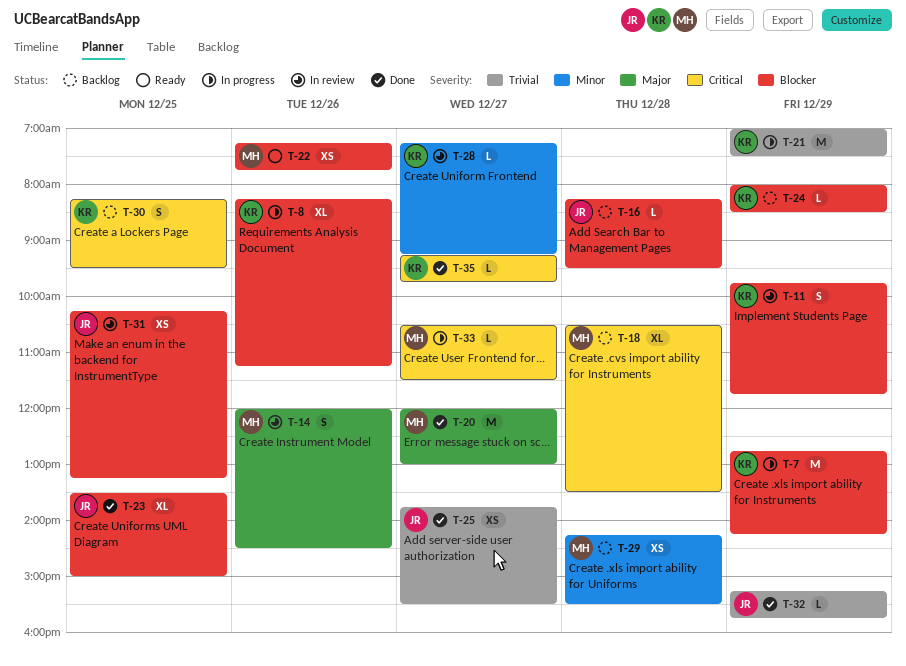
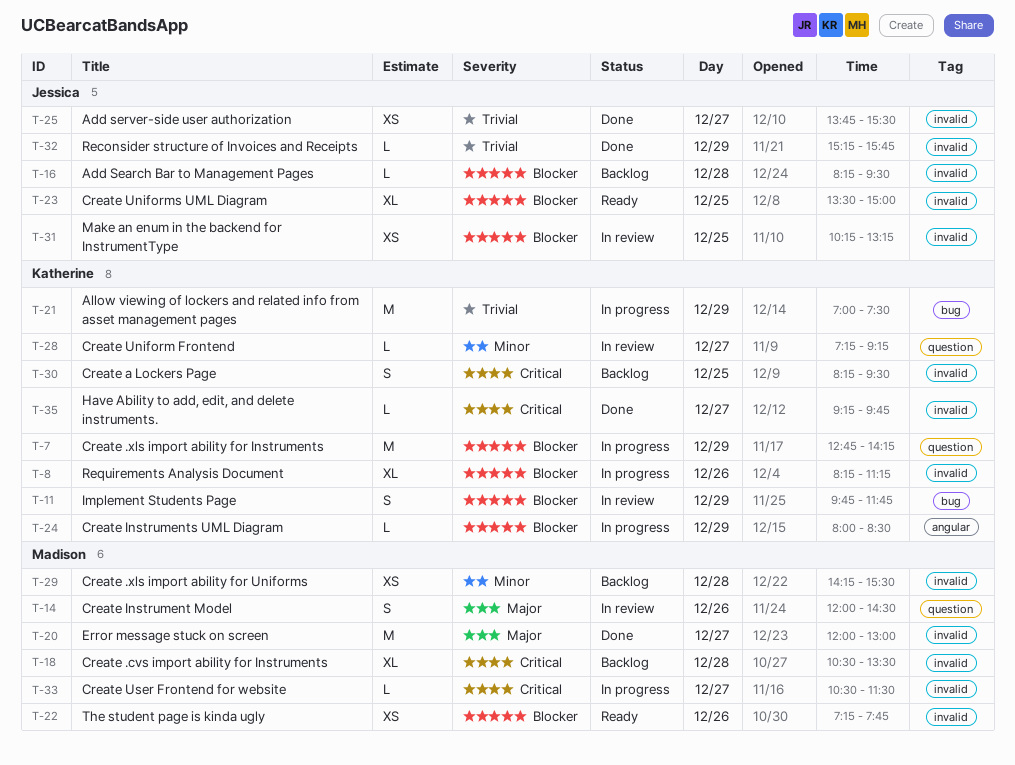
T-23, status: Done -> Ready
T-24, status: Backlog -> In progress

